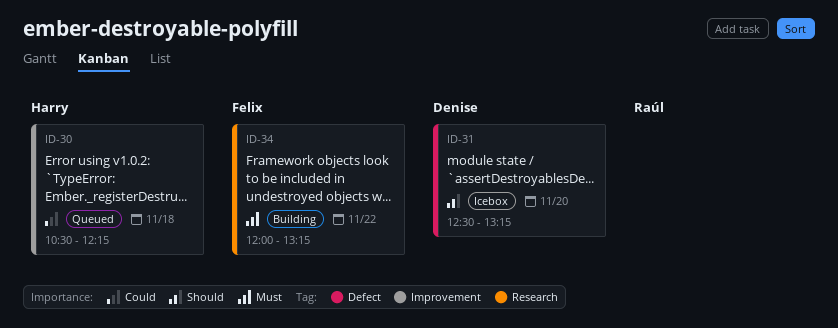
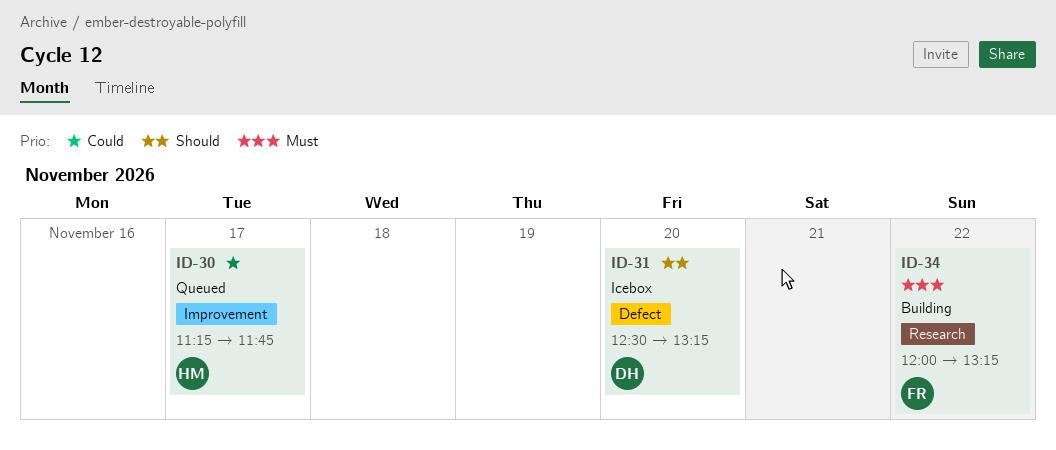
ID-30, day: Nov 18 -> Nov 17
ID-30, begins: 10:30 -> 11:15
ID-30, ends: 12:15 -> 11:45

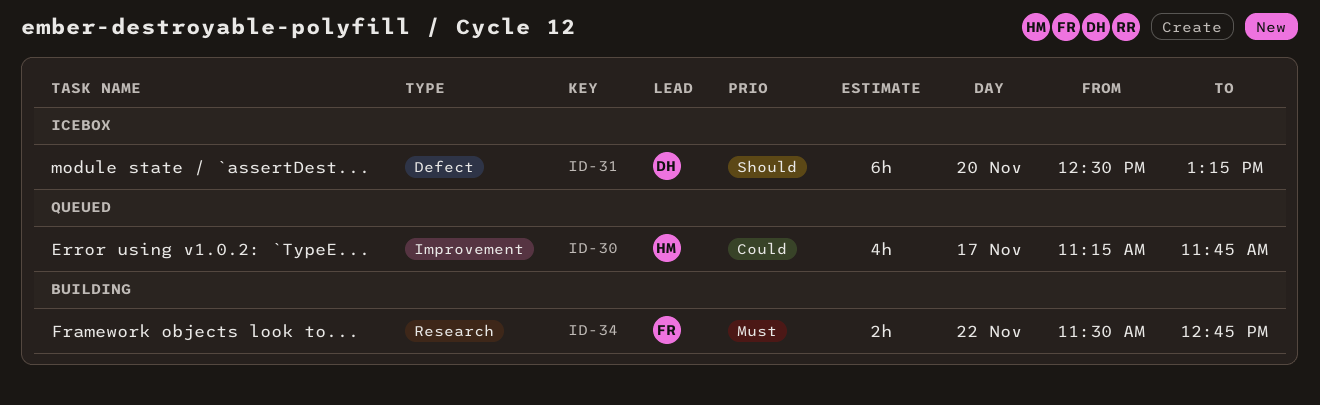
ID-34, begins: 12:00 -> 11:30
ID-34, ends: 13:15 -> 12:45

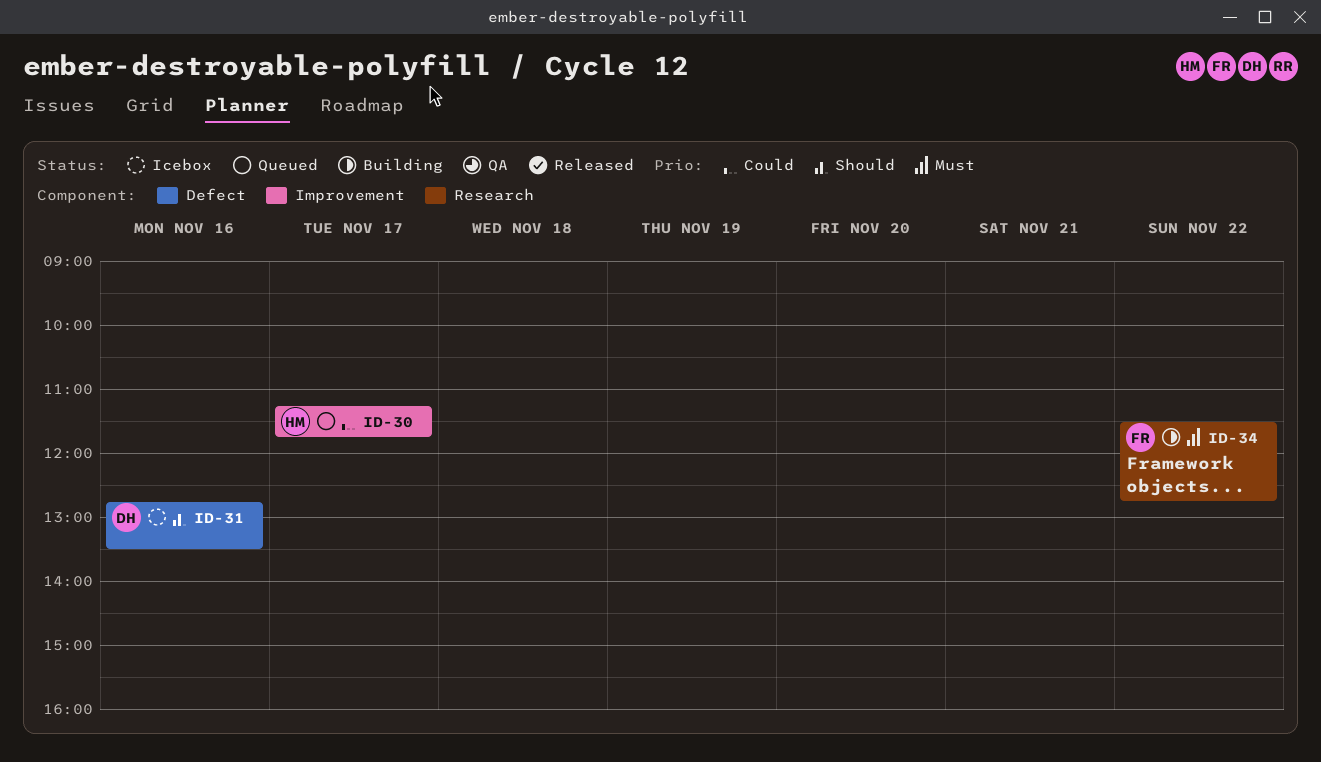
ID-31, day: Nov 20 -> Nov 16
ID-31, begins: 12:30 -> 12:45
ID-31, ends: 13:15 -> 13:30

